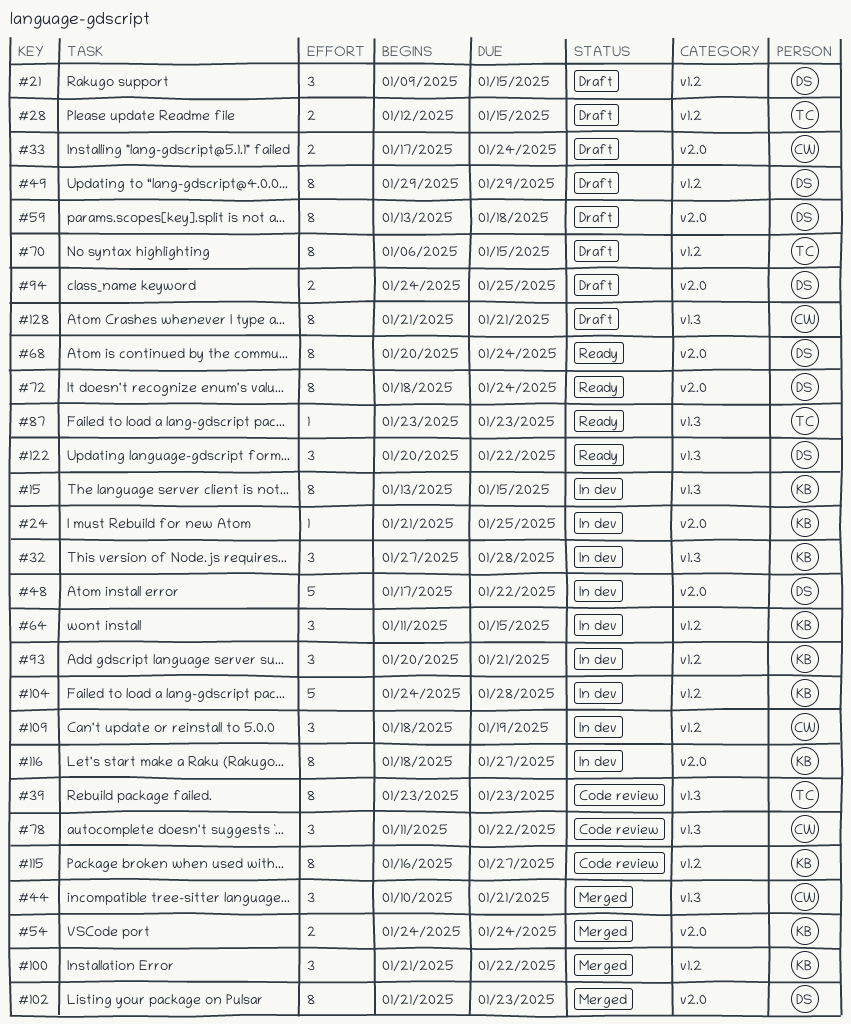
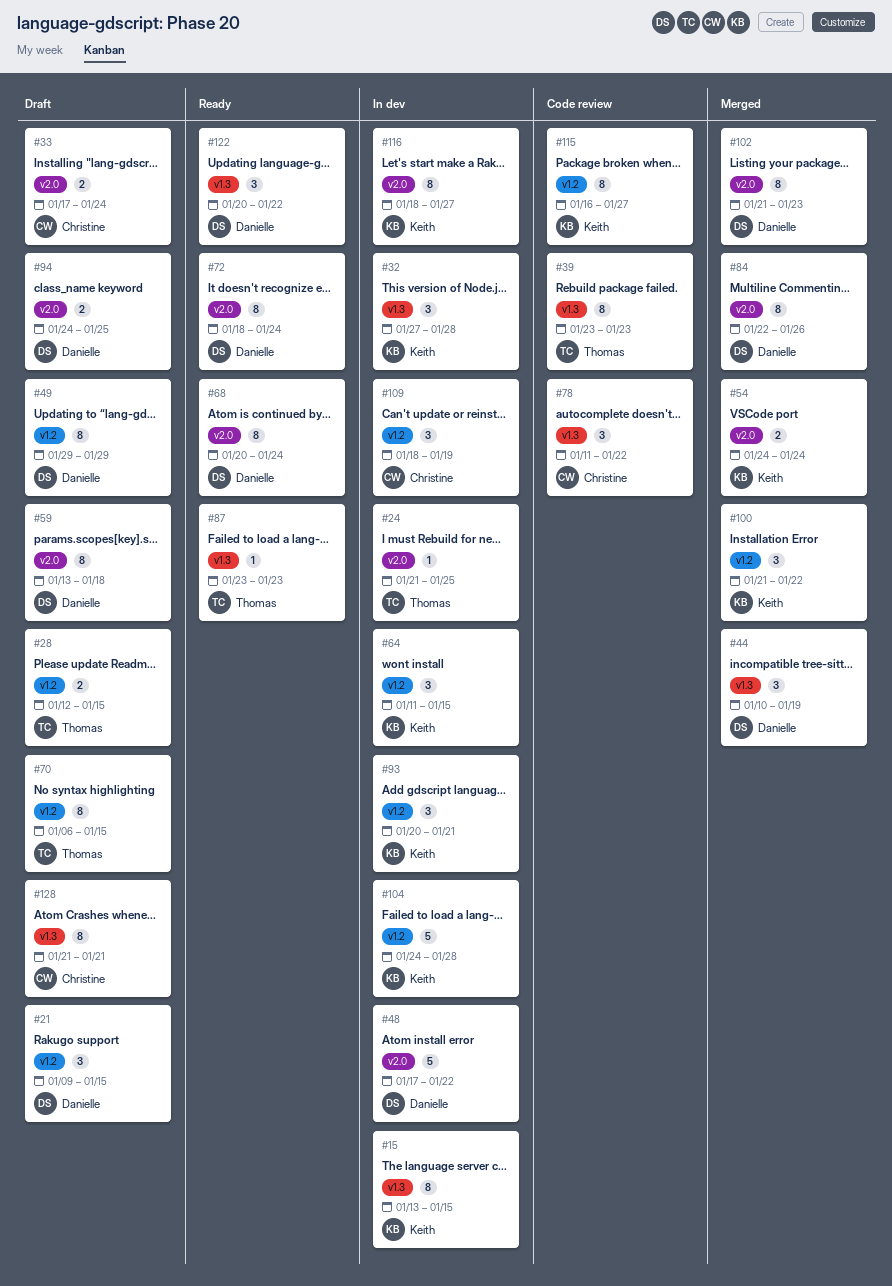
#24, owner: Keith -> Thomas
#44, owner: Christine -> Danielle
#44, due: Jan 21 -> Jan 19
#84: none -> present

